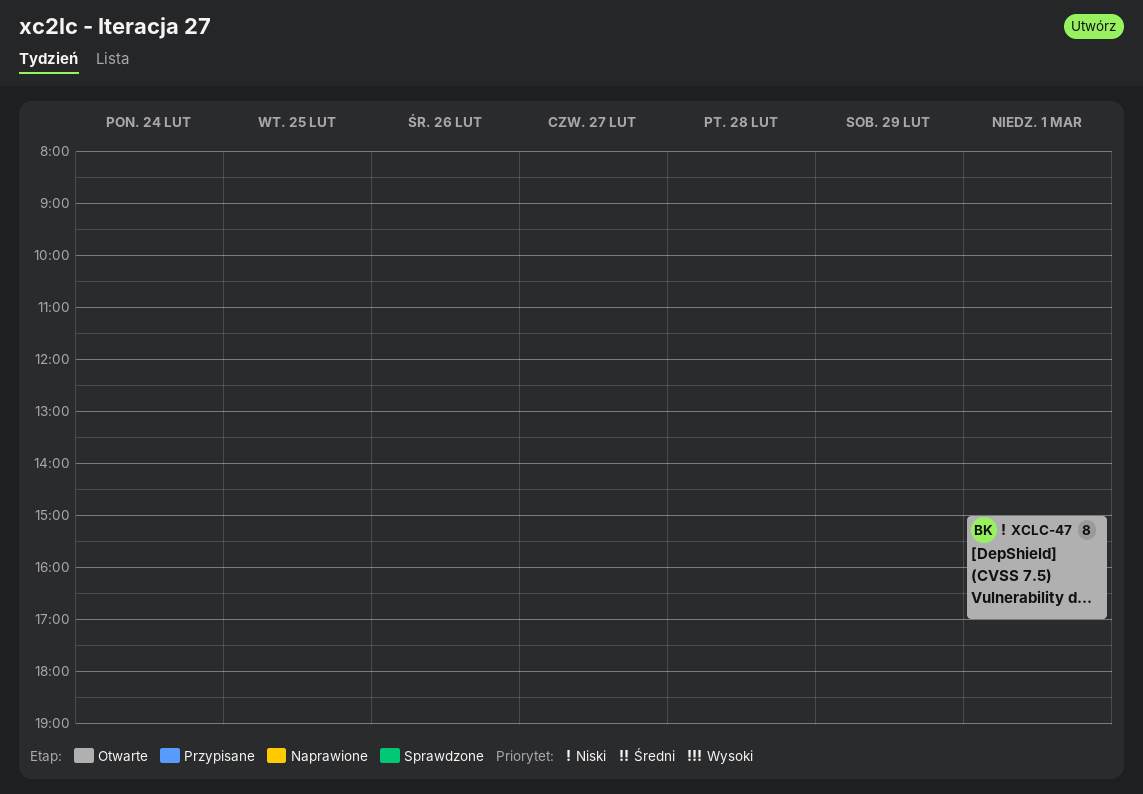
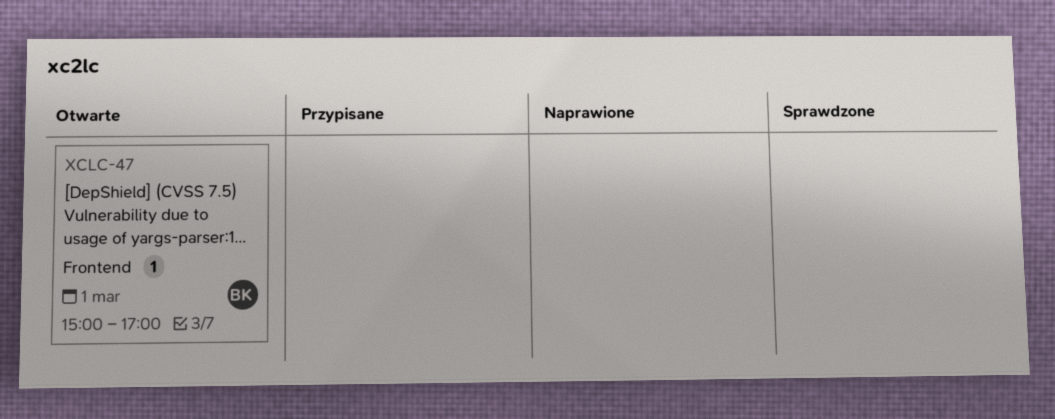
XCLC-47, estimate: 8 -> 1

